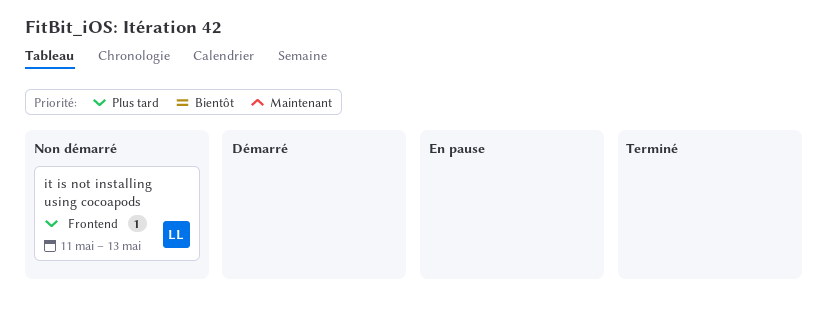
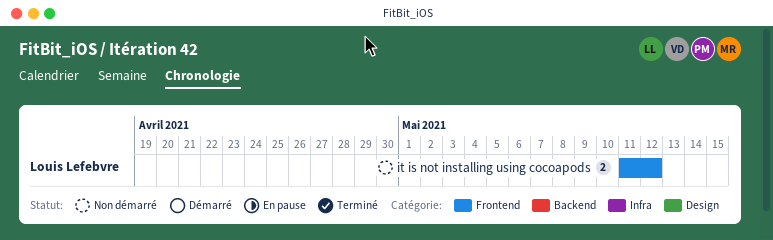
it is not installing using cocoapods, estimate: 1 -> 2
it is not installing using cocoapods, due: May 13 -> May 12

